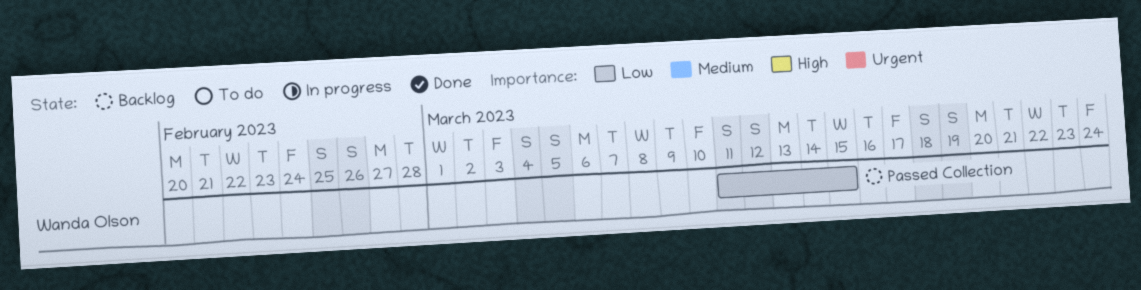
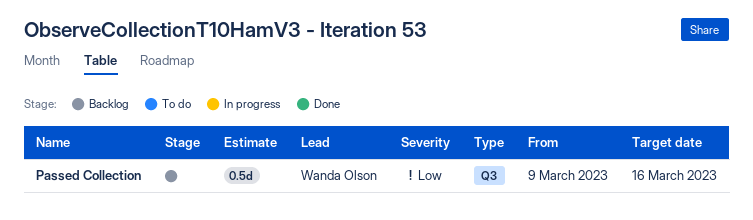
Passed Collection, start: Mar 11 -> Mar 9
Passed Collection, due: Mar 15 -> Mar 16

